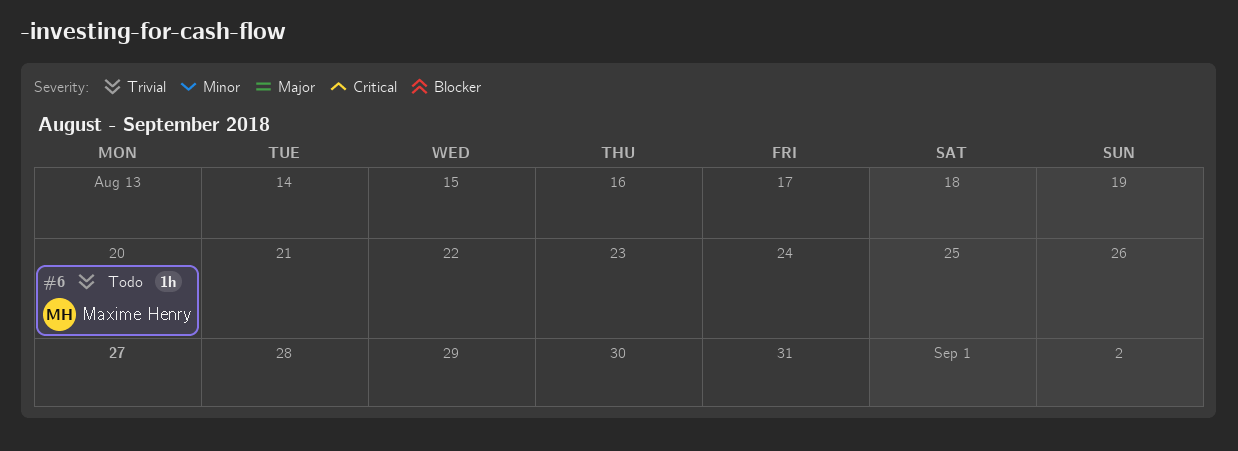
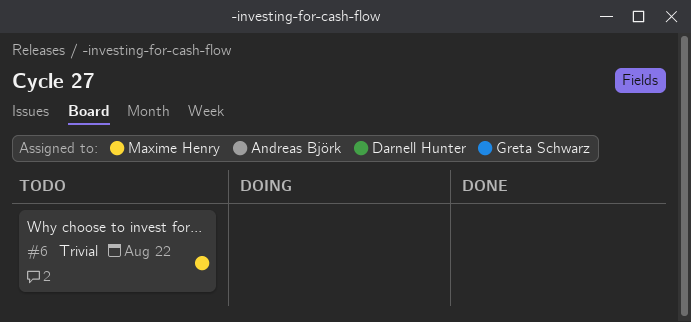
#6, due: Aug 20 -> Aug 22

